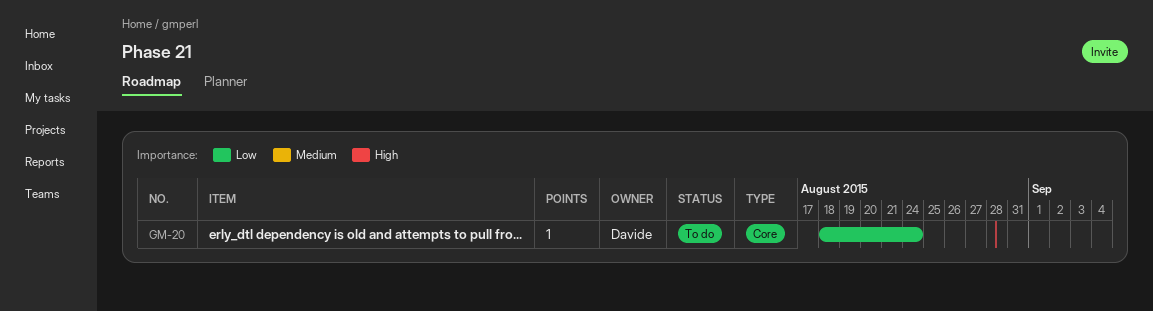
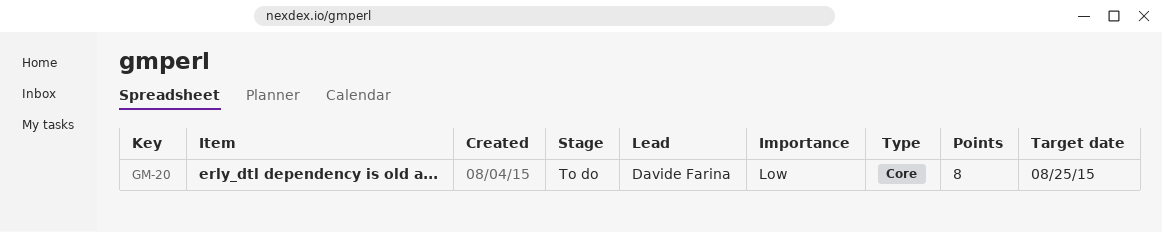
GM-20, estimate: 1 -> 8
GM-20, due: Aug 24 -> Aug 25

